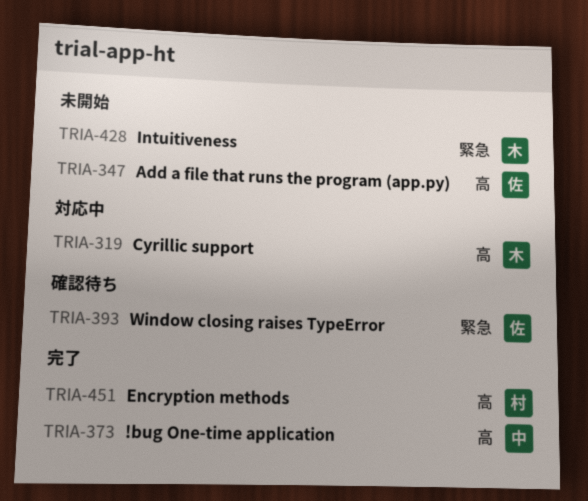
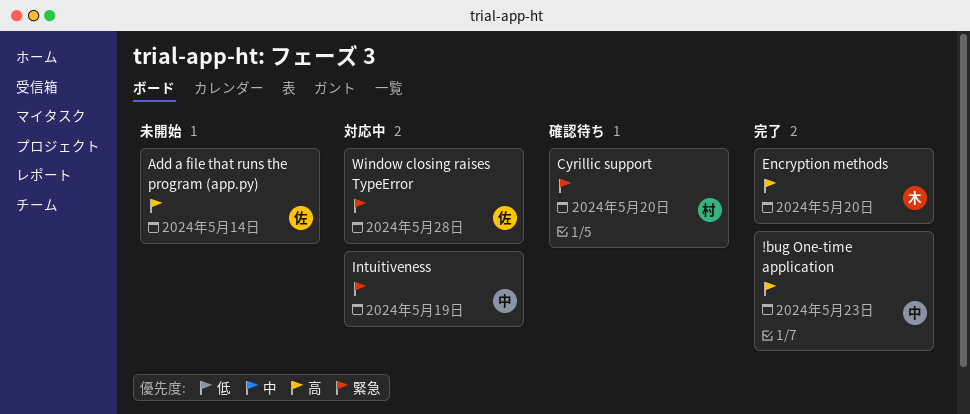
Cyrillic support, status: 対応中 -> 確認待ち
Cyrillic support, owner: 木 -> 村
Cyrillic support, priority: 高 -> 緊急
Encryption methods, owner: 村 -> 木
Intuitiveness, status: 未開始 -> 対応中
Intuitiveness, owner: 木 -> 中
Window closing raises TypeError, status: 確認待ち -> 対応中

